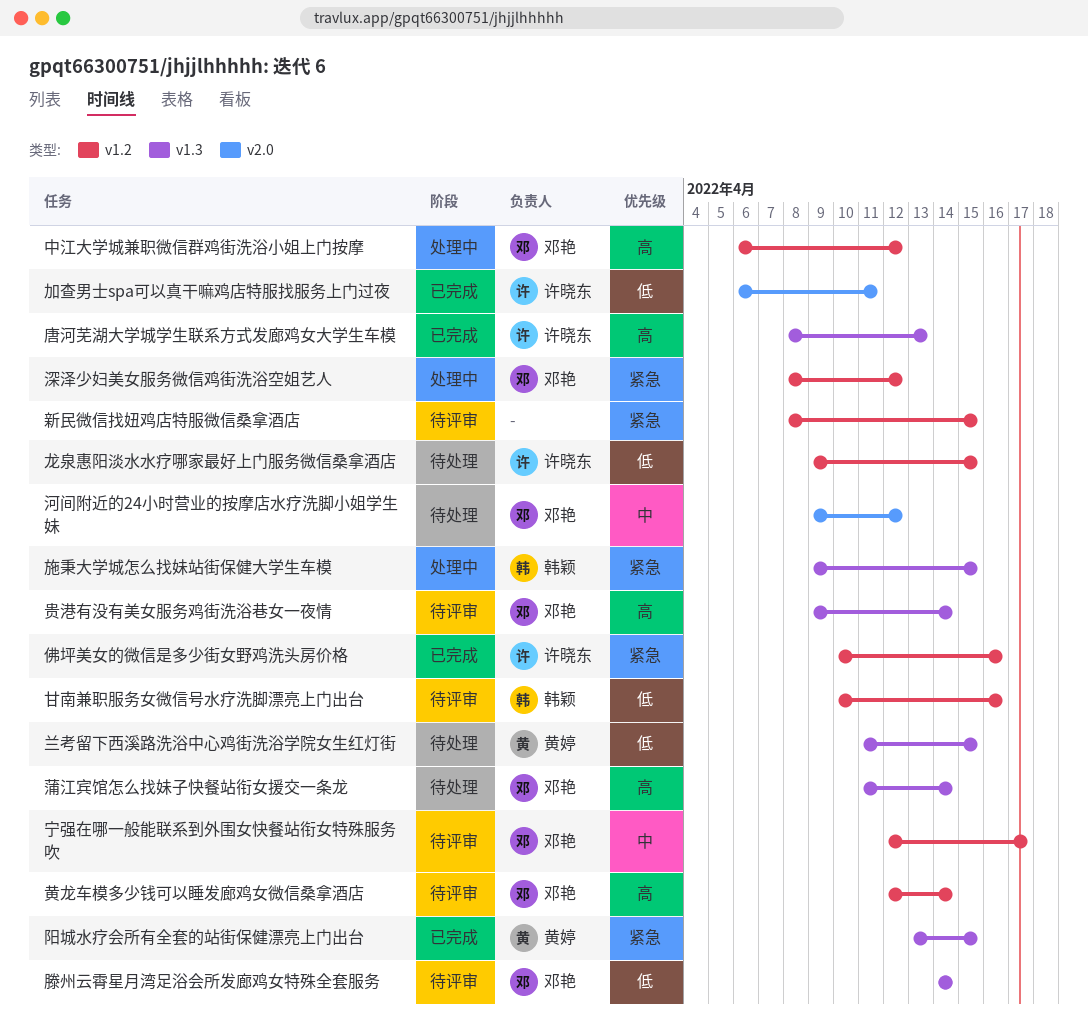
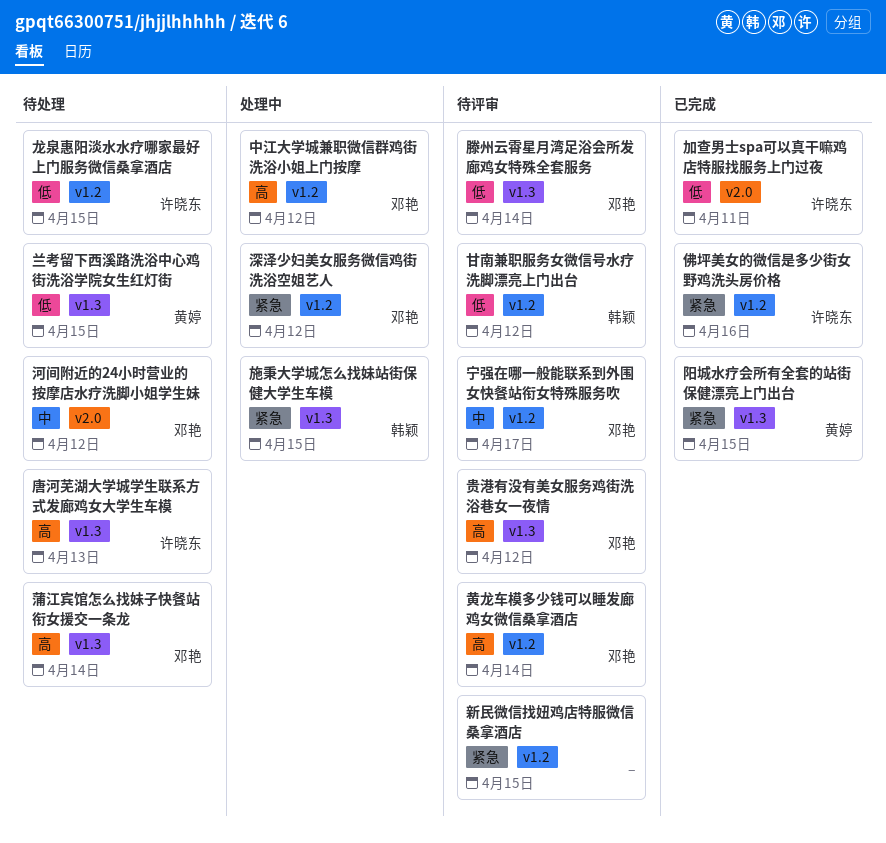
唐河芜湖大学城学生联系方式发廊鸡女大学生车模, status: 已完成 -> 待处理
甘南兼职服务女微信号水疗洗脚漂亮上门出台, due: Apr 16 -> Apr 12
贵港有没有美女服务鸡街洗浴巷女一夜情, due: Apr 14 -> Apr 12

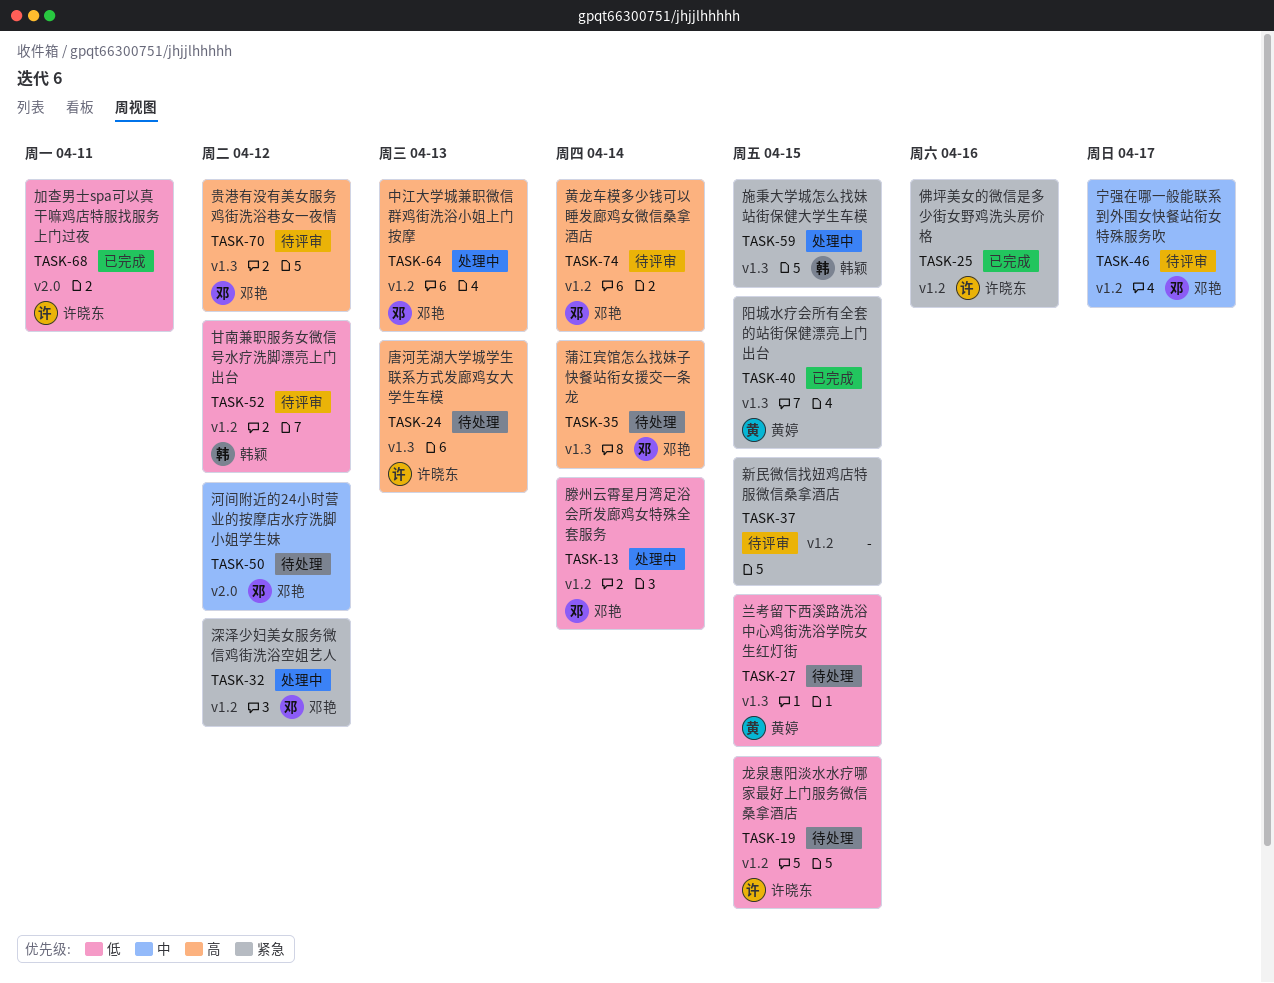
中江大学城兼职微信群鸡街洗浴小姐上门按摩, due: Apr 12 -> Apr 13
滕州云霄星月湾足浴会所发廊鸡女特殊全套服务, status: 待评审 -> 处理中
滕州云霄星月湾足浴会所发廊鸡女特殊全套服务, label: v1.3 -> v1.2

